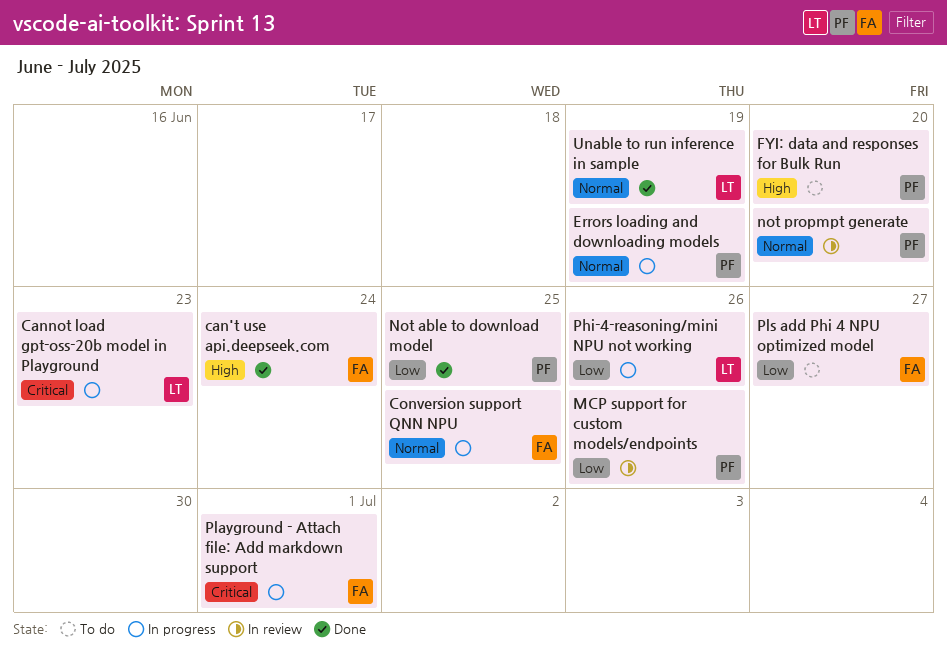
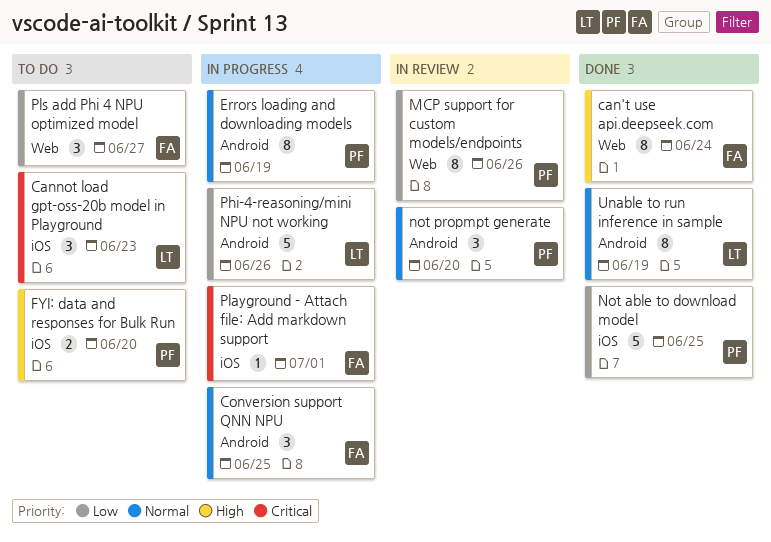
Cannot load gpt-oss-20b model in Playground, status: In progress -> To do

